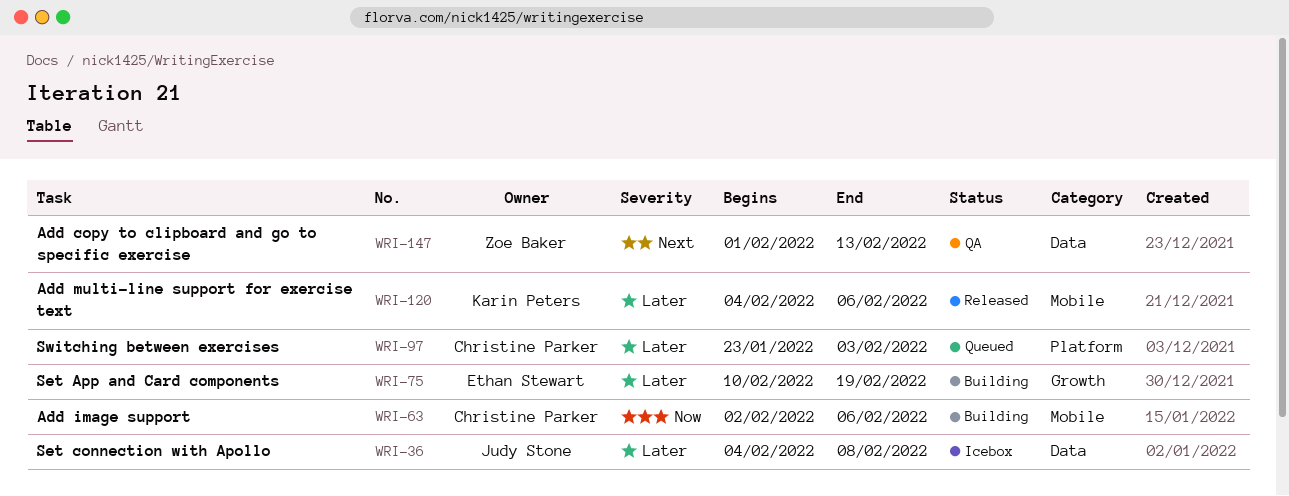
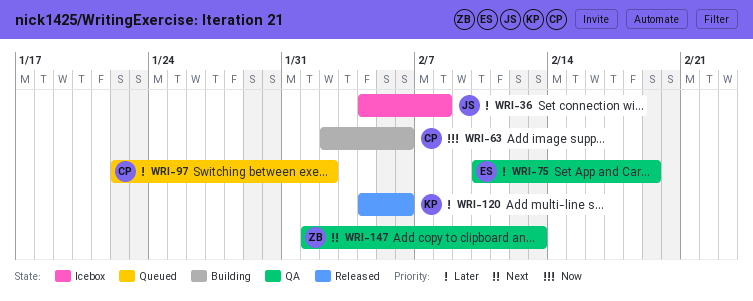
WRI-75, status: Building -> QA
WRI-97, start: Jan 23 -> Jan 22
WRI-97, due: Feb 3 -> Feb 2

